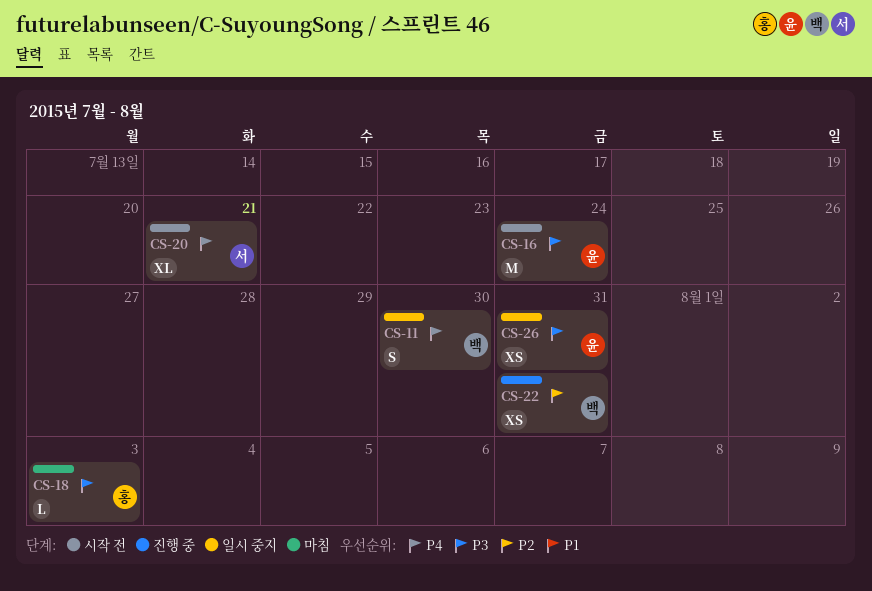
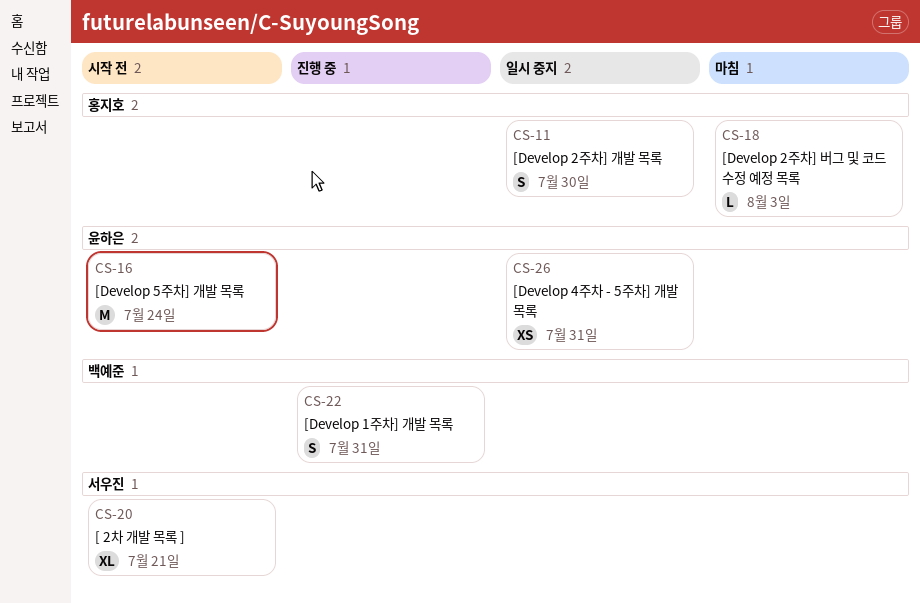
CS-11, owner: 백예준 -> 홍지호
CS-22, estimate: XS -> S

